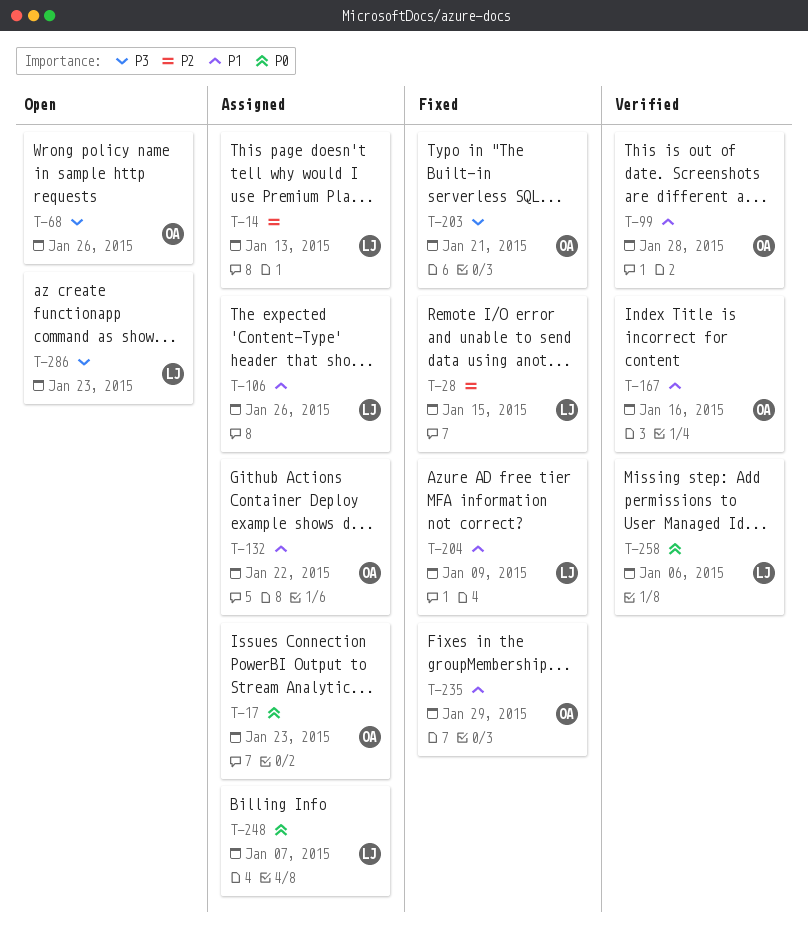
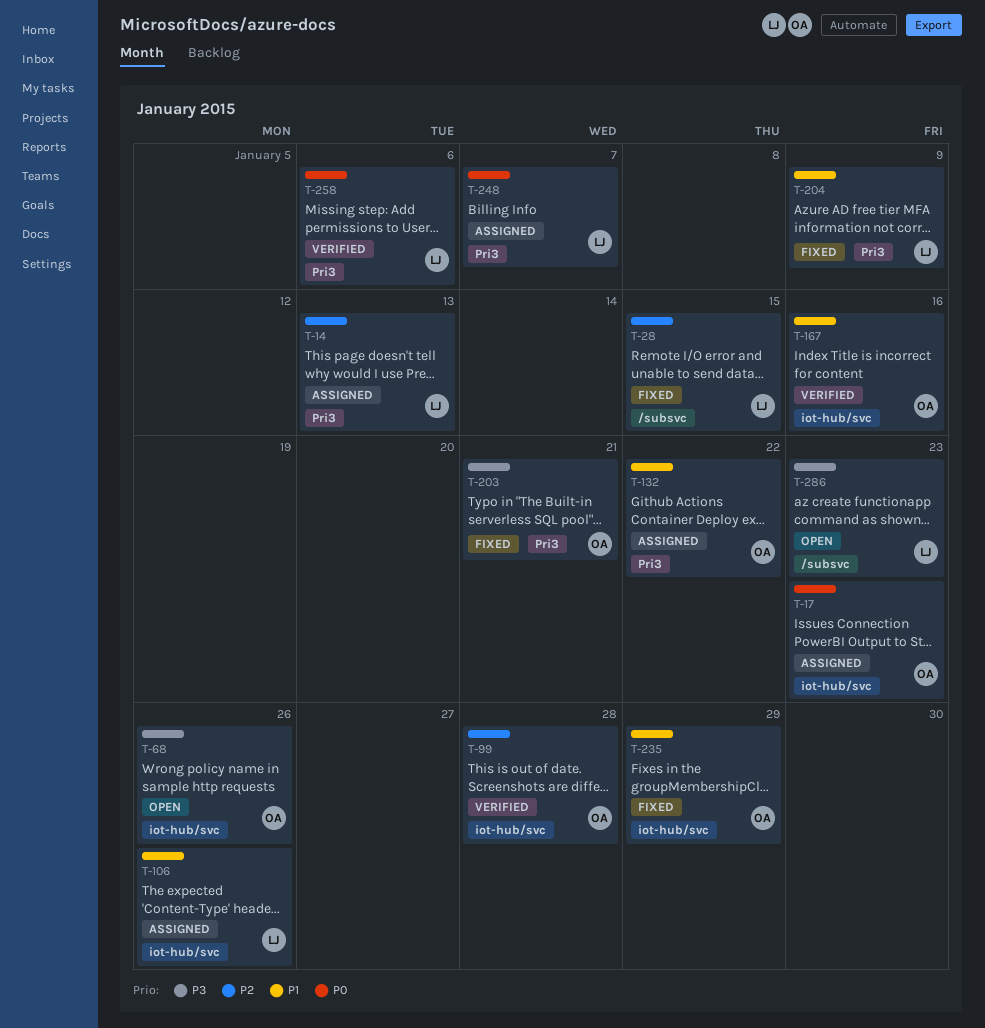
T-99, priority: P1 -> P2

